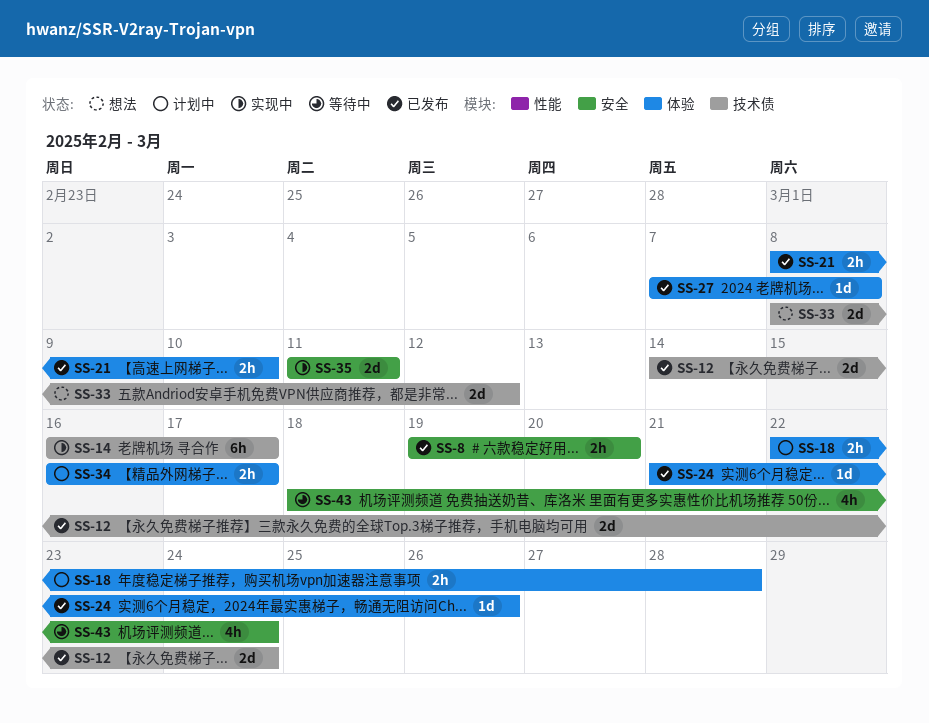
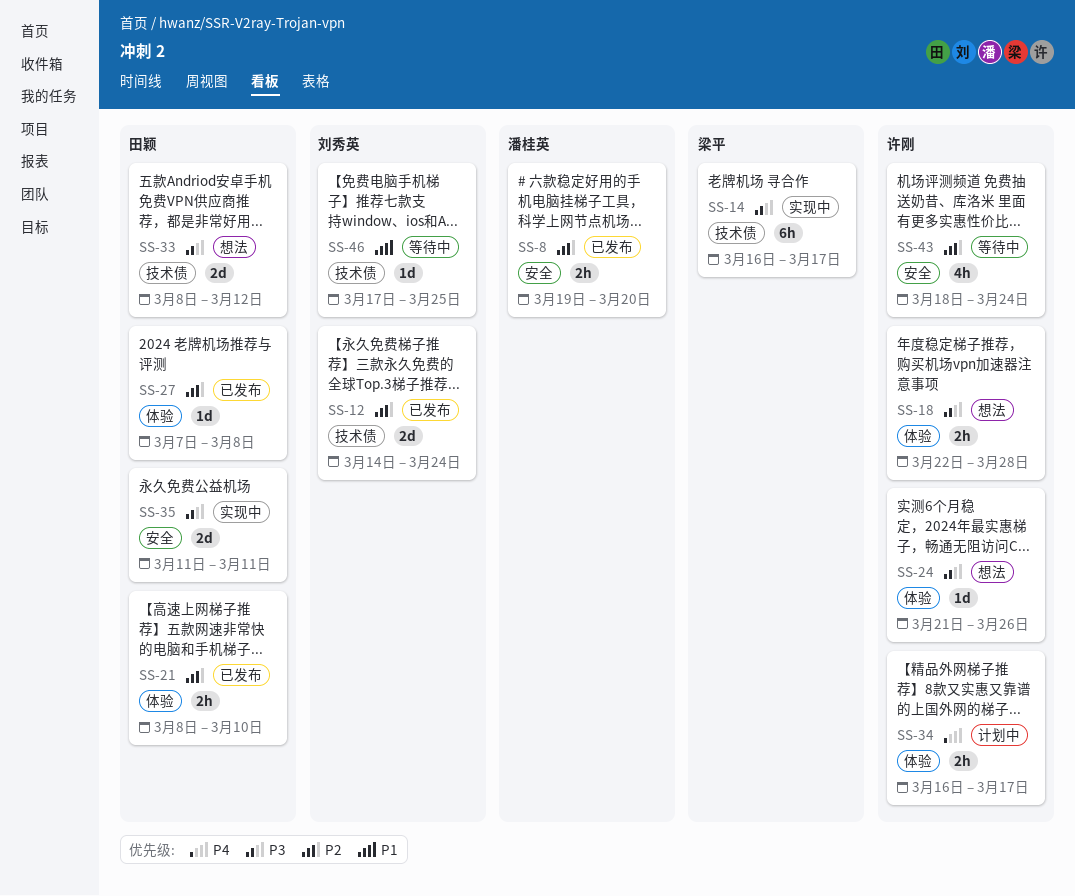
SS-18, status: 计划中 -> 想法
SS-24, status: 已发布 -> 想法
SS-46: none -> present

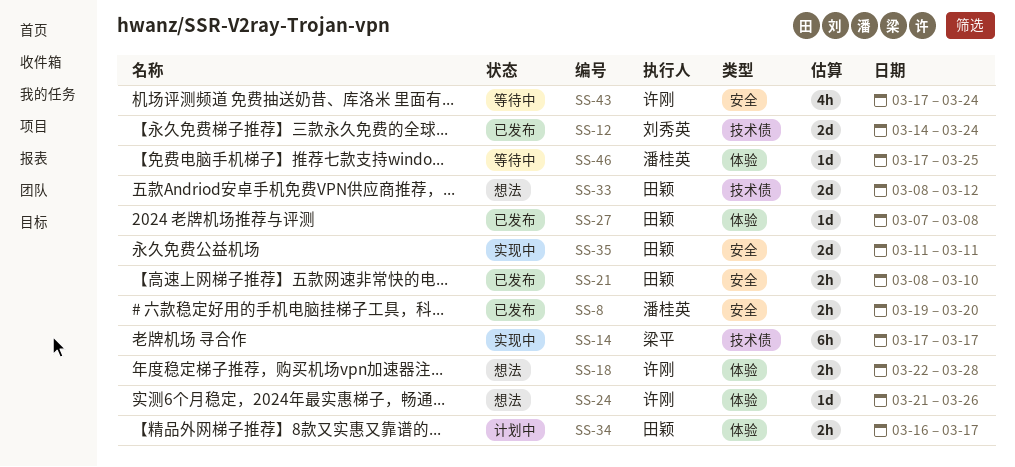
SS-14, start: Mar 16 -> Mar 17
SS-21, label: 体验 -> 安全
SS-34, owner: 许刚 -> 田颖
SS-43, start: Mar 18 -> Mar 17
SS-46, owner: 刘秀英 -> 潘桂英
SS-46, label: 技术债 -> 体验

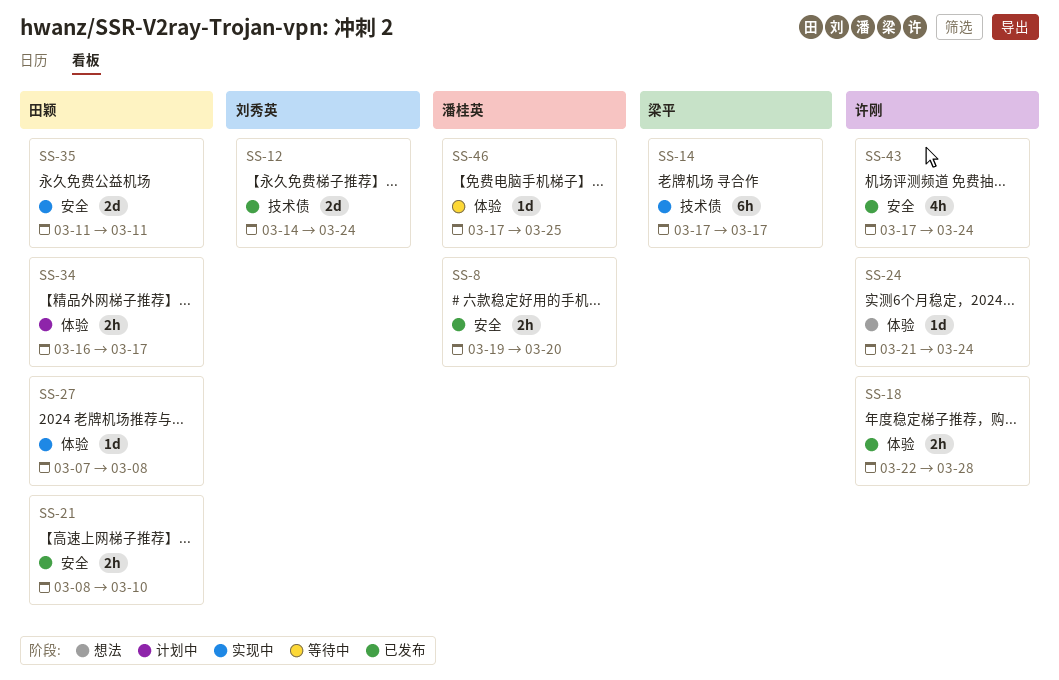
SS-18, status: 想法 -> 已发布
SS-24, due: Mar 26 -> Mar 24
SS-27, status: 已发布 -> 实现中
SS-33: present -> none
SS-43, status: 等待中 -> 已发布

